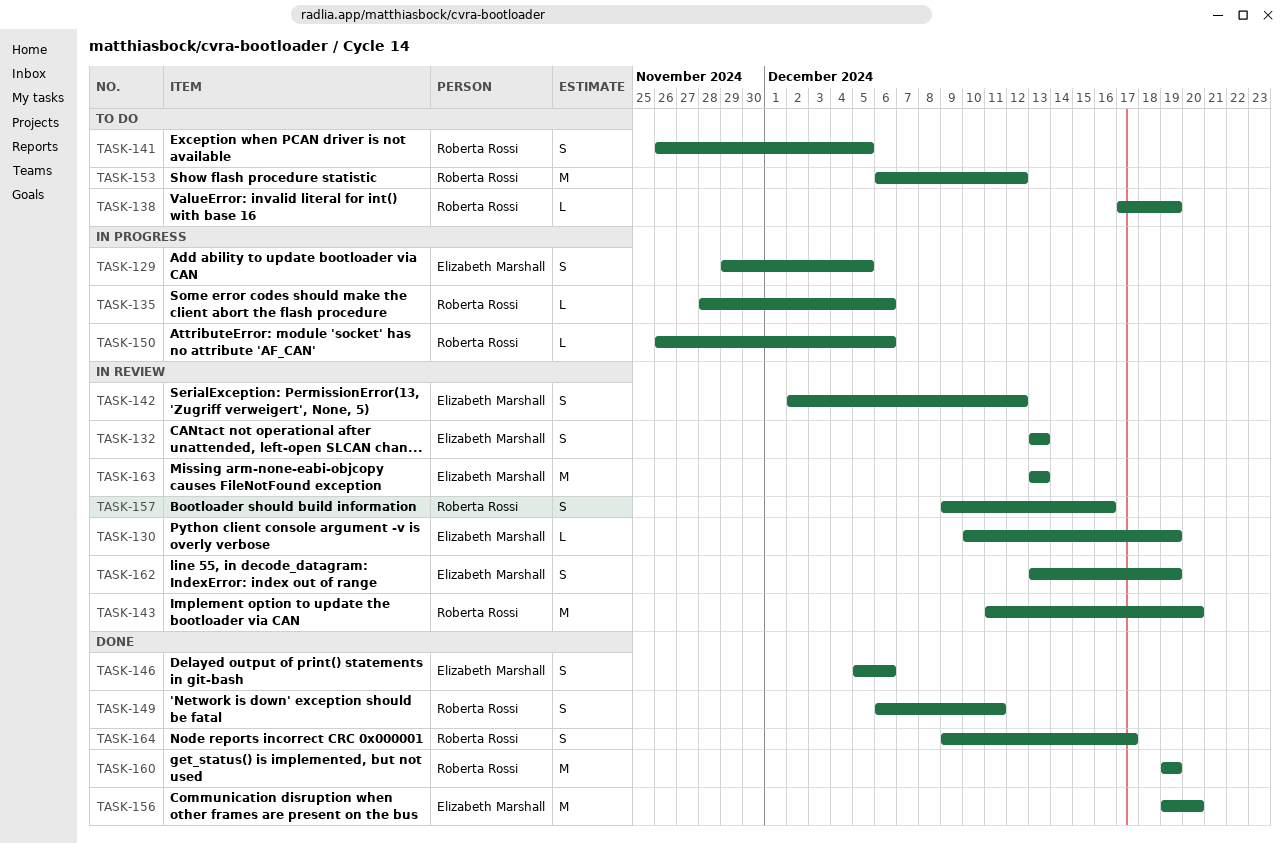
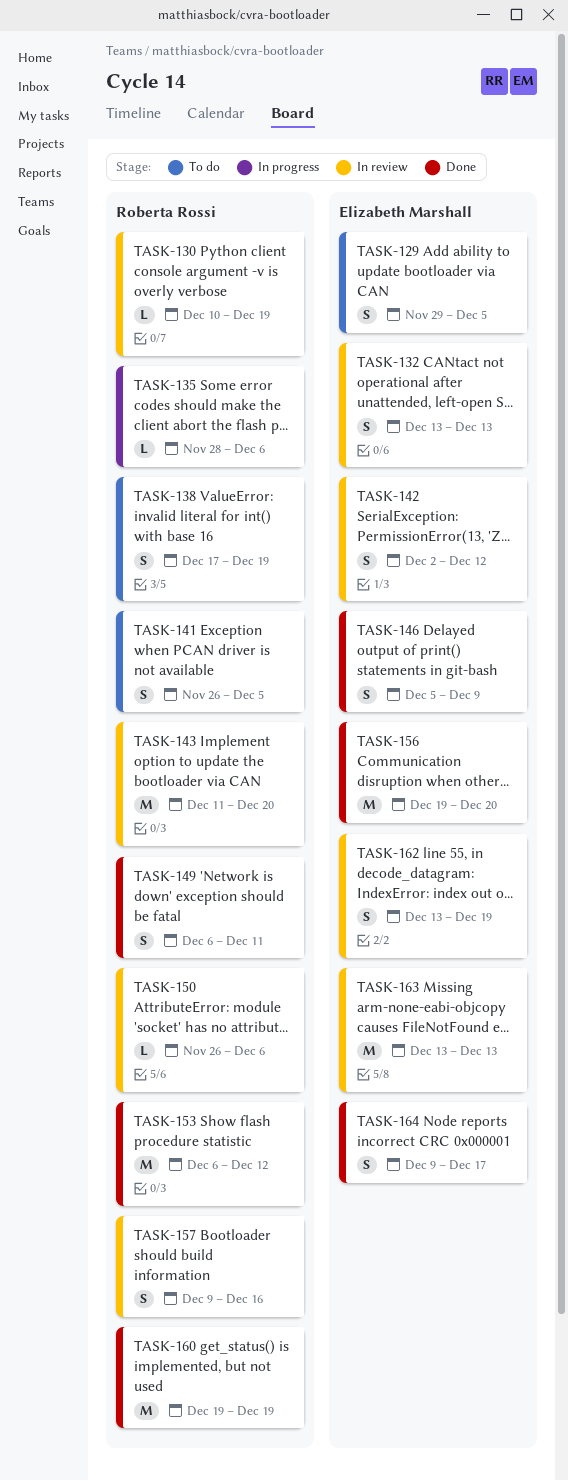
TASK-129, status: In progress -> To do
TASK-130, owner: Elizabeth Marshall -> Roberta Rossi
TASK-138, estimate: L -> S
TASK-146, due: Dec 6 -> Dec 9
TASK-150, status: In progress -> In review
TASK-153, status: To do -> Done
TASK-164, owner: Roberta Rossi -> Elizabeth Marshall

